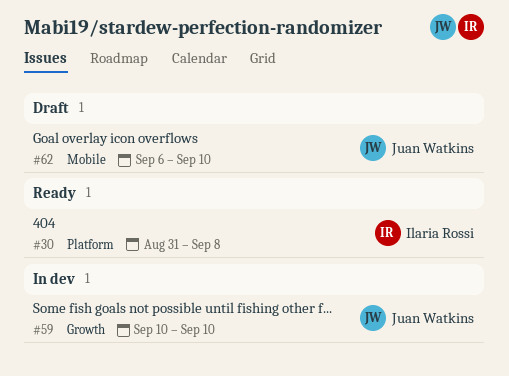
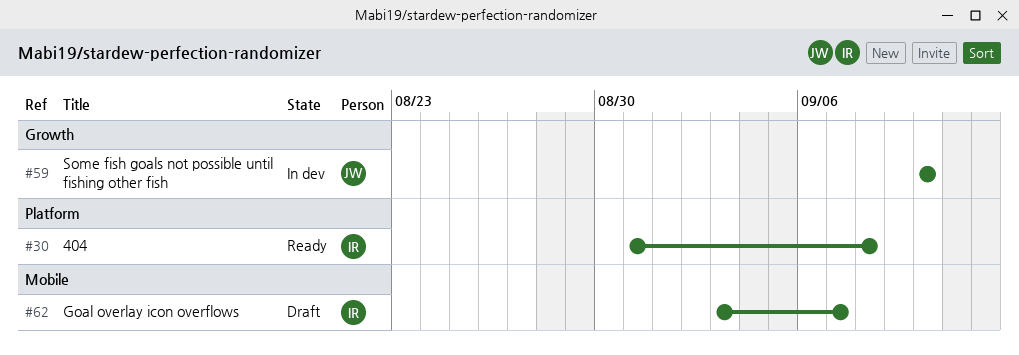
#62, owner: Juan Watkins -> Ilaria Rossi
#62, start: Sep 6 -> Sep 3
#62, due: Sep 10 -> Sep 7

